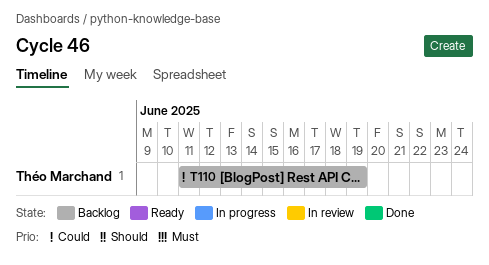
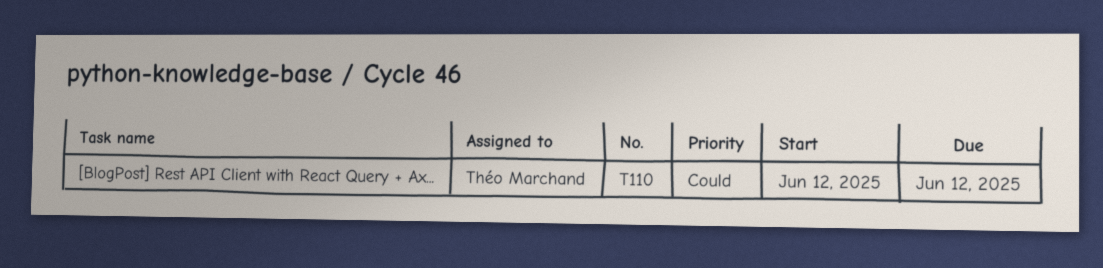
T110, start: Jun 11 -> Jun 12
T110, due: Jun 19 -> Jun 12

